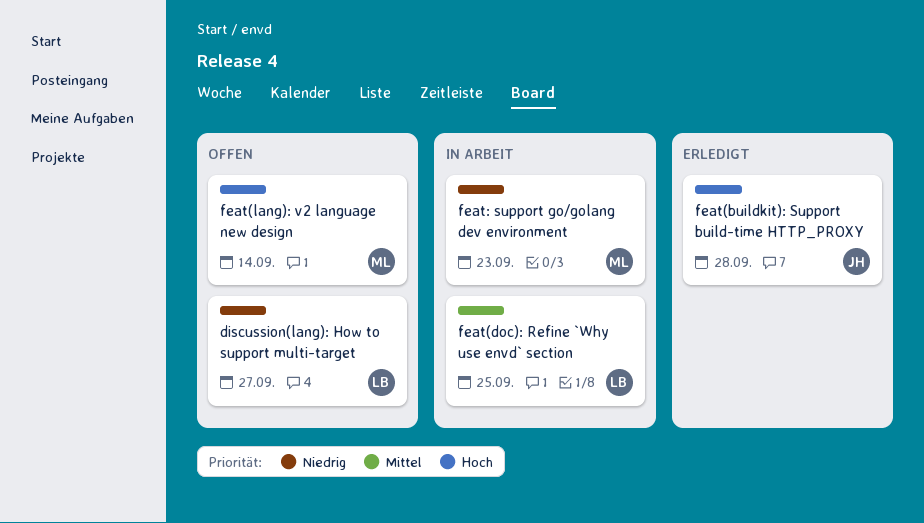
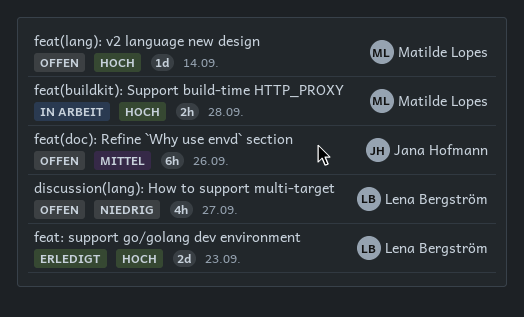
feat(buildkit): Support build-time HTTP_PROXY, status: Erledigt -> In Arbeit
feat(buildkit): Support build-time HTTP_PROXY, owner: Jana Hofmann -> Matilde Lopes
feat(doc): Refine `Why use envd` section, status: In Arbeit -> Offen
feat(doc): Refine `Why use envd` section, owner: Lena Bergström -> Jana Hofmann
feat(doc): Refine `Why use envd` section, due: Sep 25 -> Sep 26
feat: support go/golang dev environment, status: In Arbeit -> Erledigt
feat: support go/golang dev environment, owner: Matilde Lopes -> Lena Bergström
feat: support go/golang dev environment, priority: Niedrig -> Hoch

